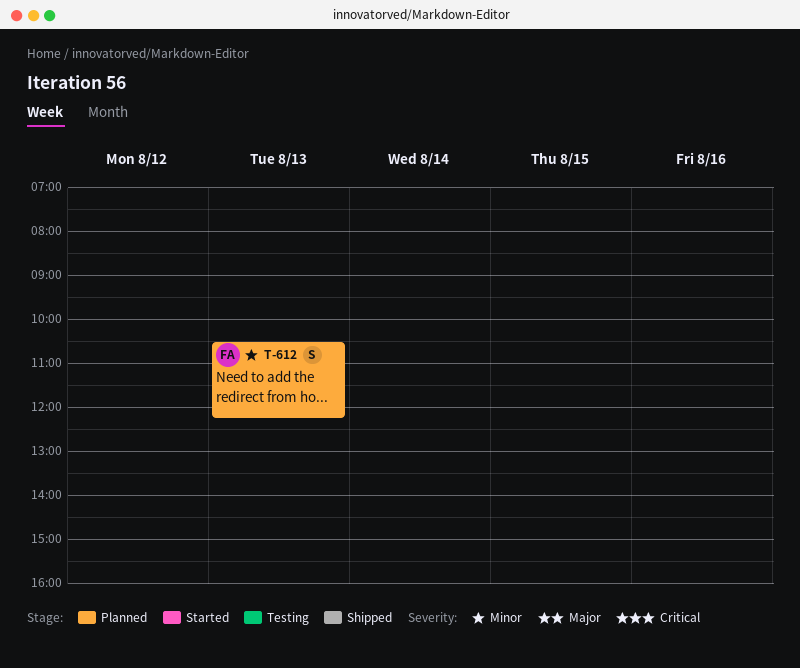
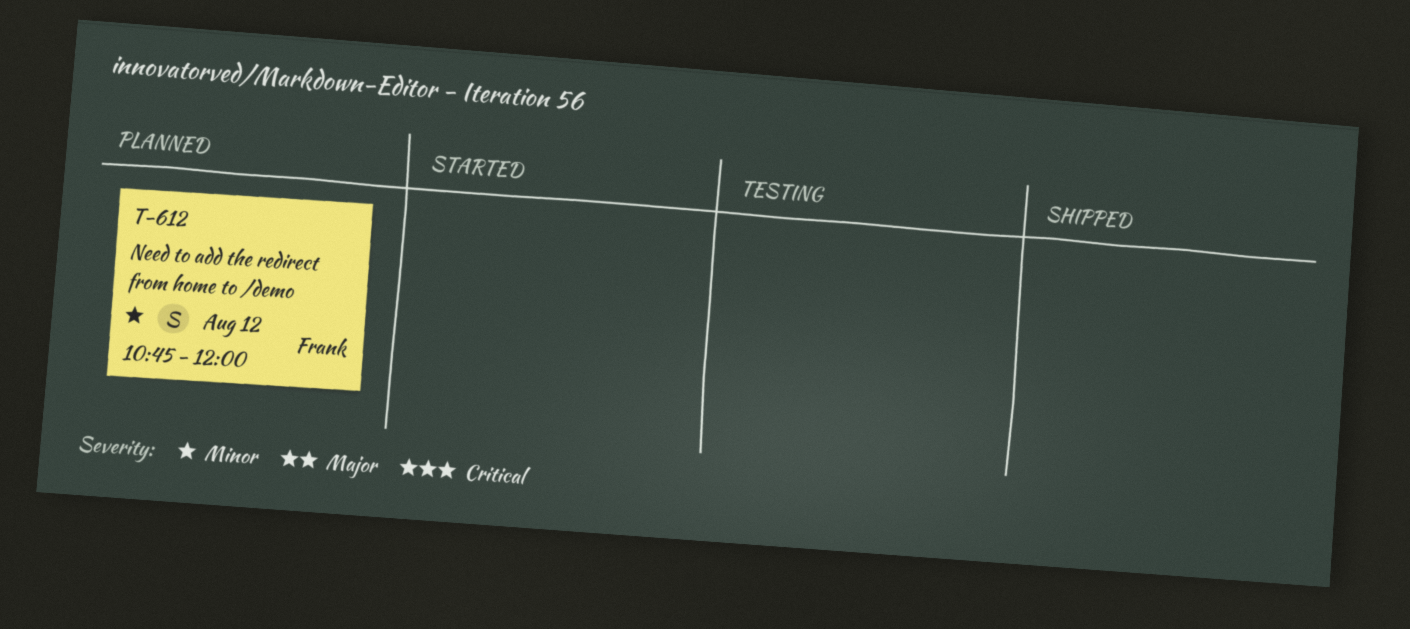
T-612, day: Aug 13 -> Aug 12
T-612, begins: 10:30 -> 10:45
T-612, ends: 12:15 -> 12:00

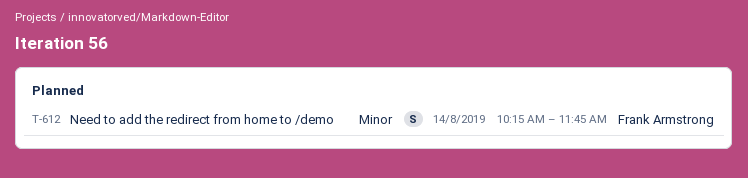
T-612, day: Aug 12 -> Aug 14
T-612, begins: 10:45 -> 10:15
T-612, ends: 12:00 -> 11:45

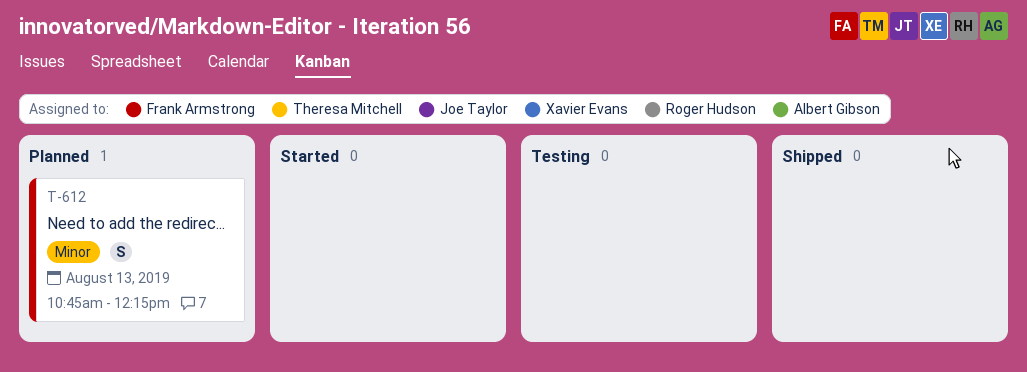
T-612, day: Aug 14 -> Aug 13
T-612, begins: 10:15 -> 10:45
T-612, ends: 11:45 -> 12:15

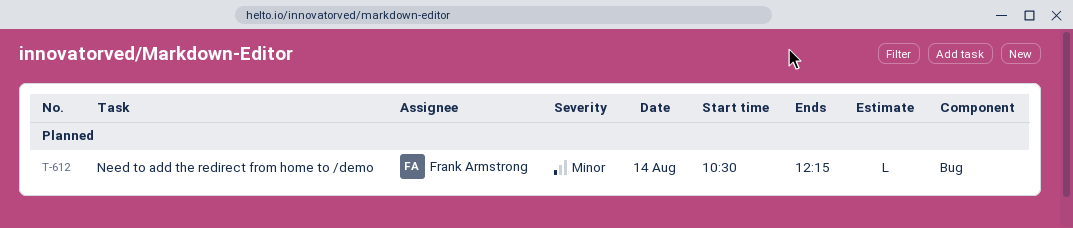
T-612, estimate: S -> L
T-612, day: Aug 13 -> Aug 14
T-612, begins: 10:45 -> 10:30

